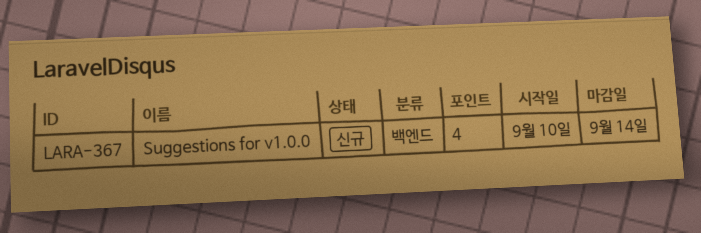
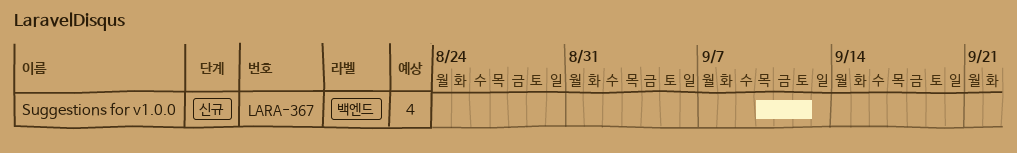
LARA-367, due: Sep 14 -> Sep 12

